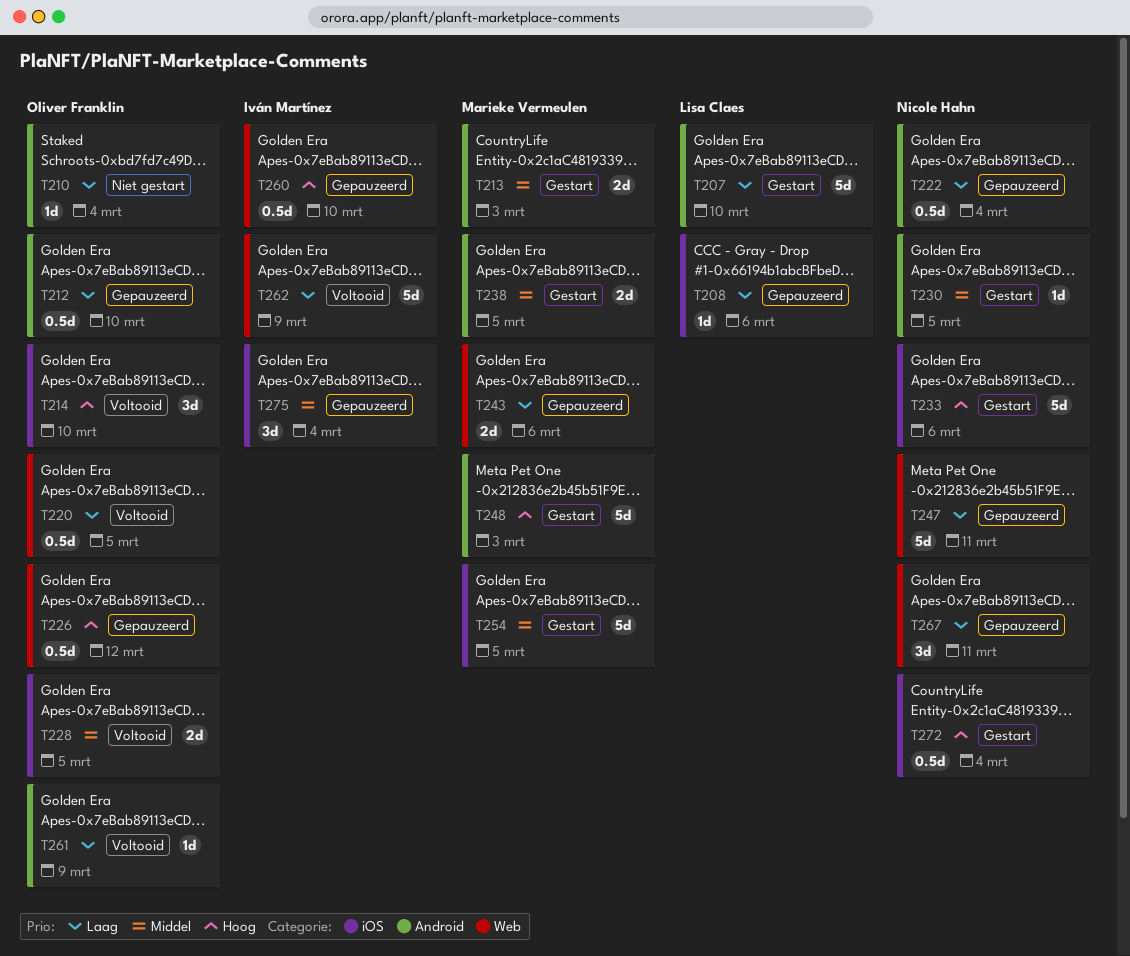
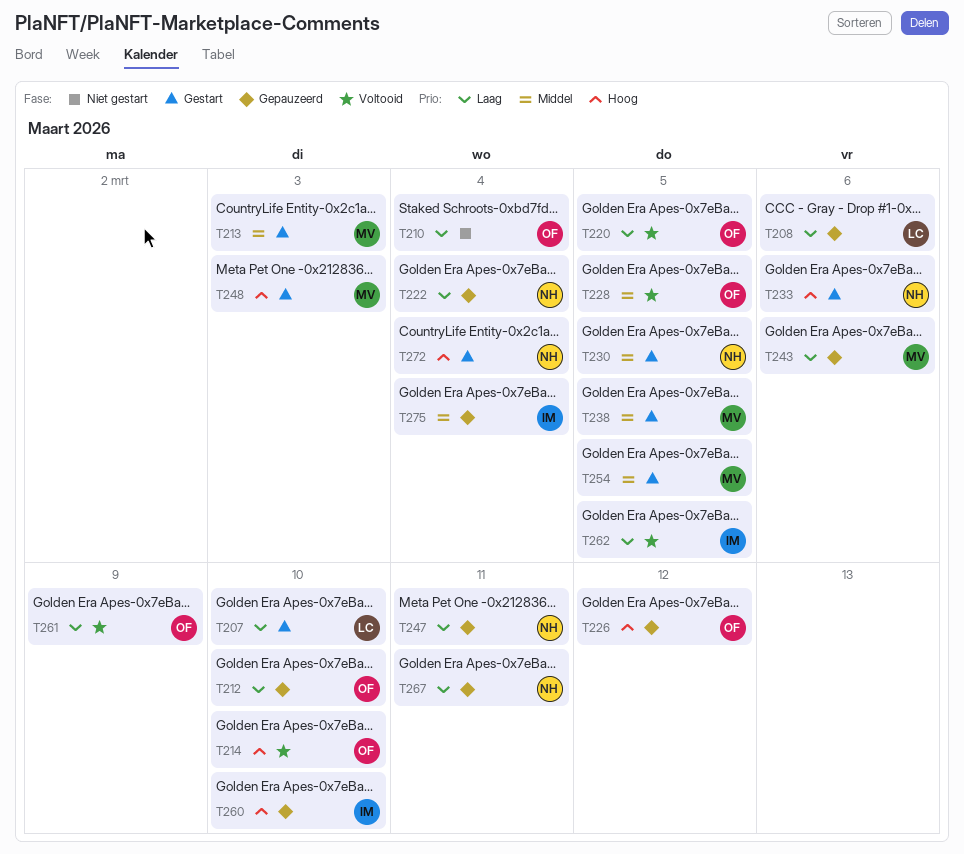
T262, due: Mar 9 -> Mar 5

